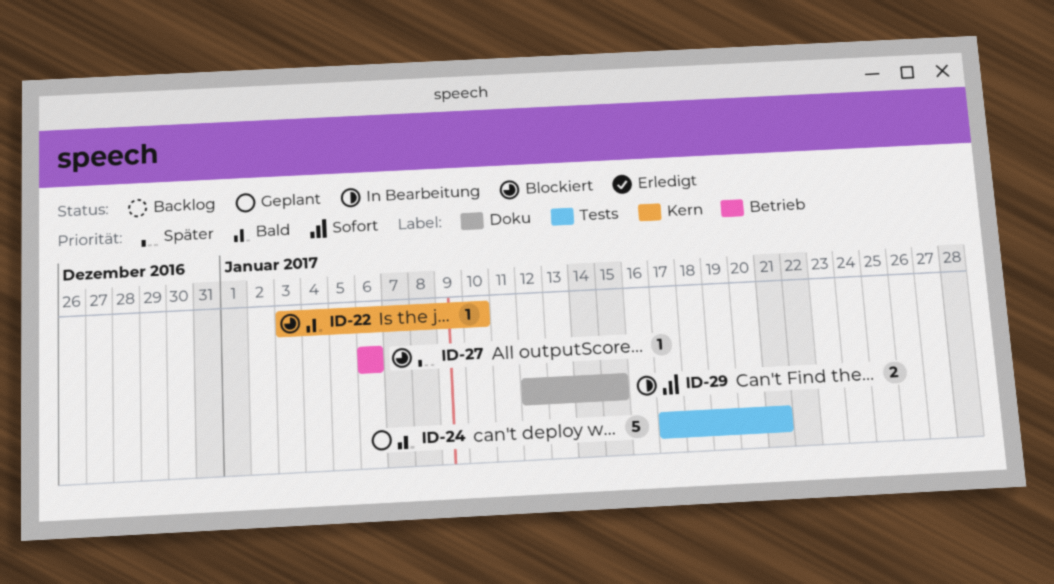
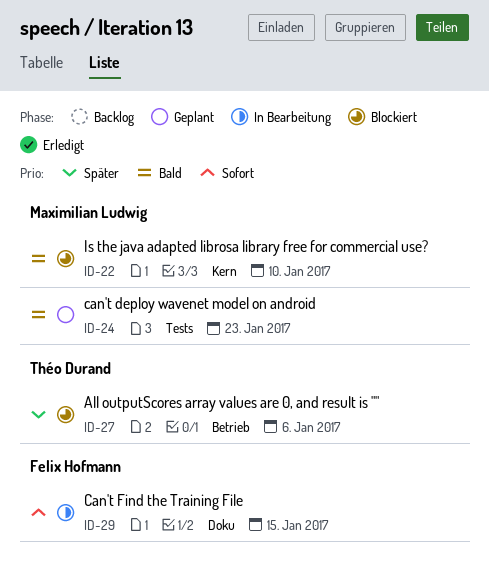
ID-24, due: Jan 21 -> Jan 23

